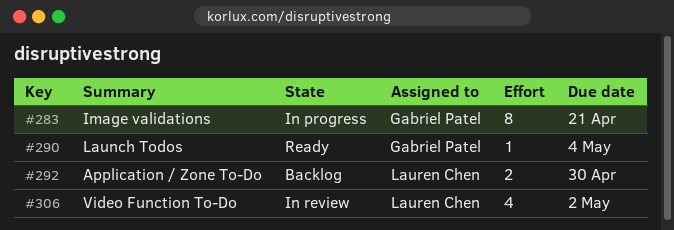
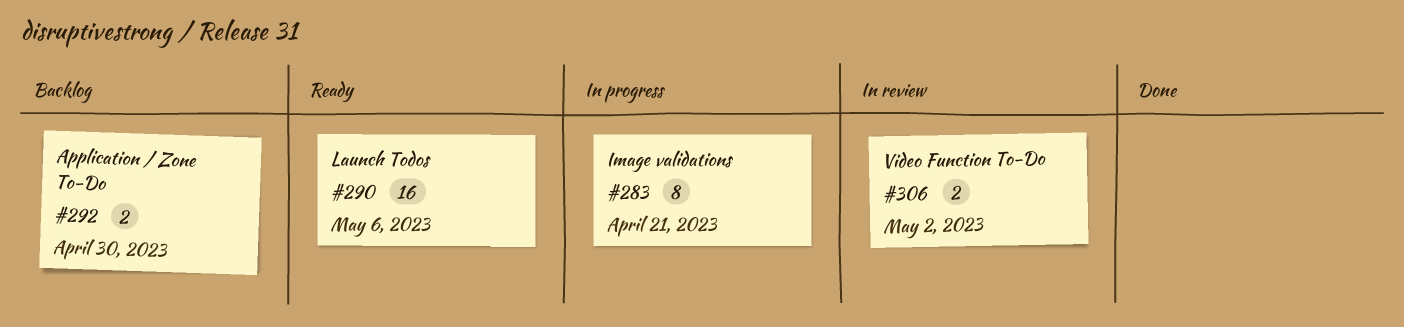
#290, estimate: 1 -> 16
#290, due: May 4 -> May 6
#306, estimate: 4 -> 2

